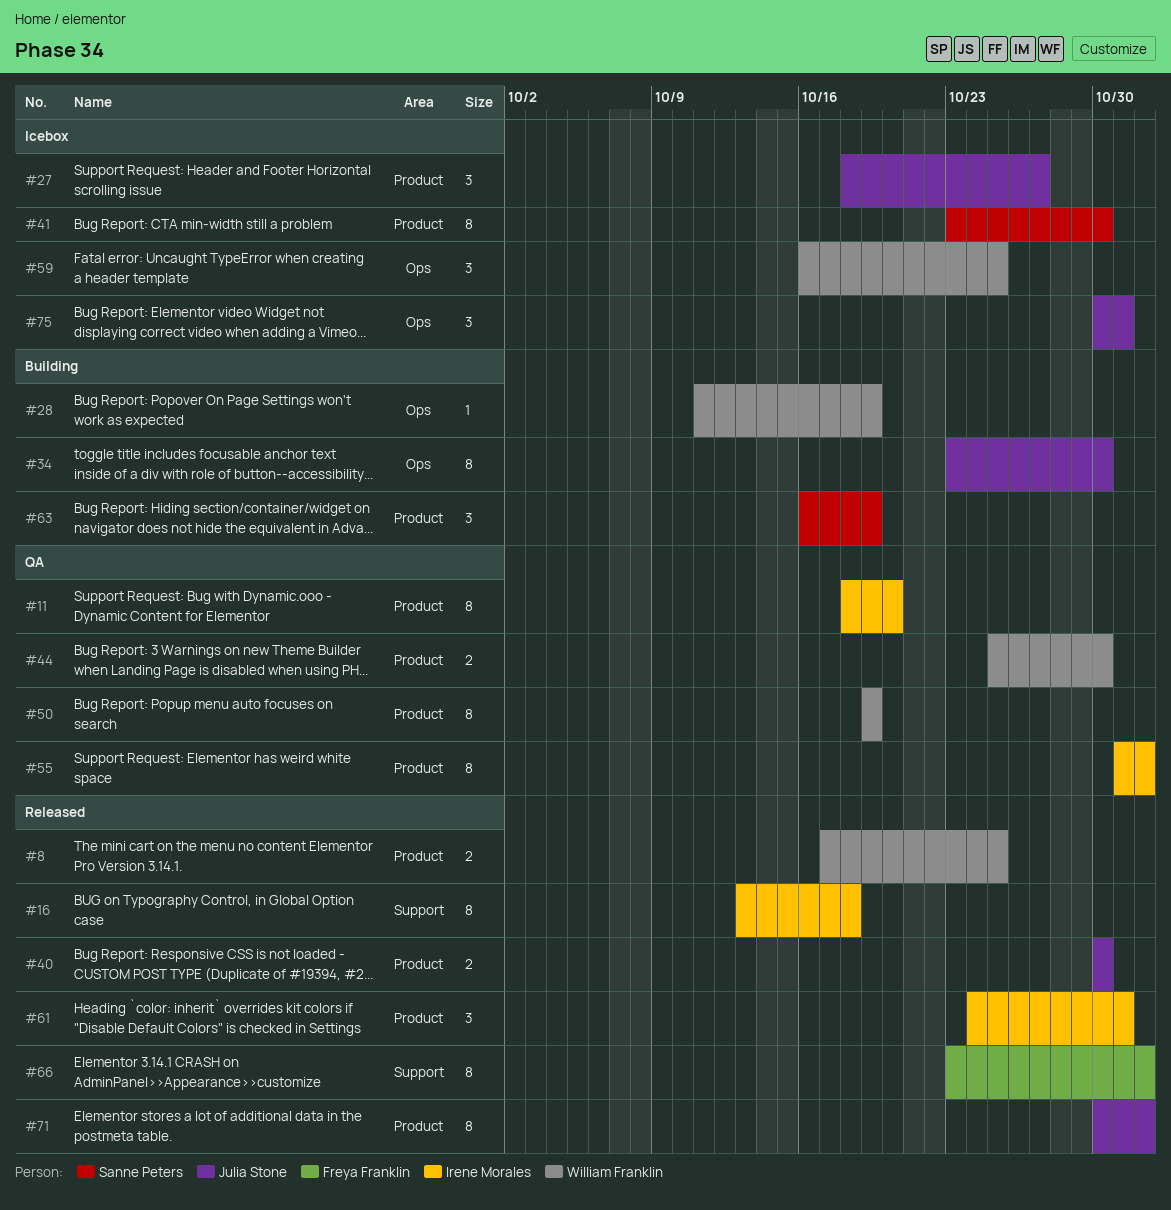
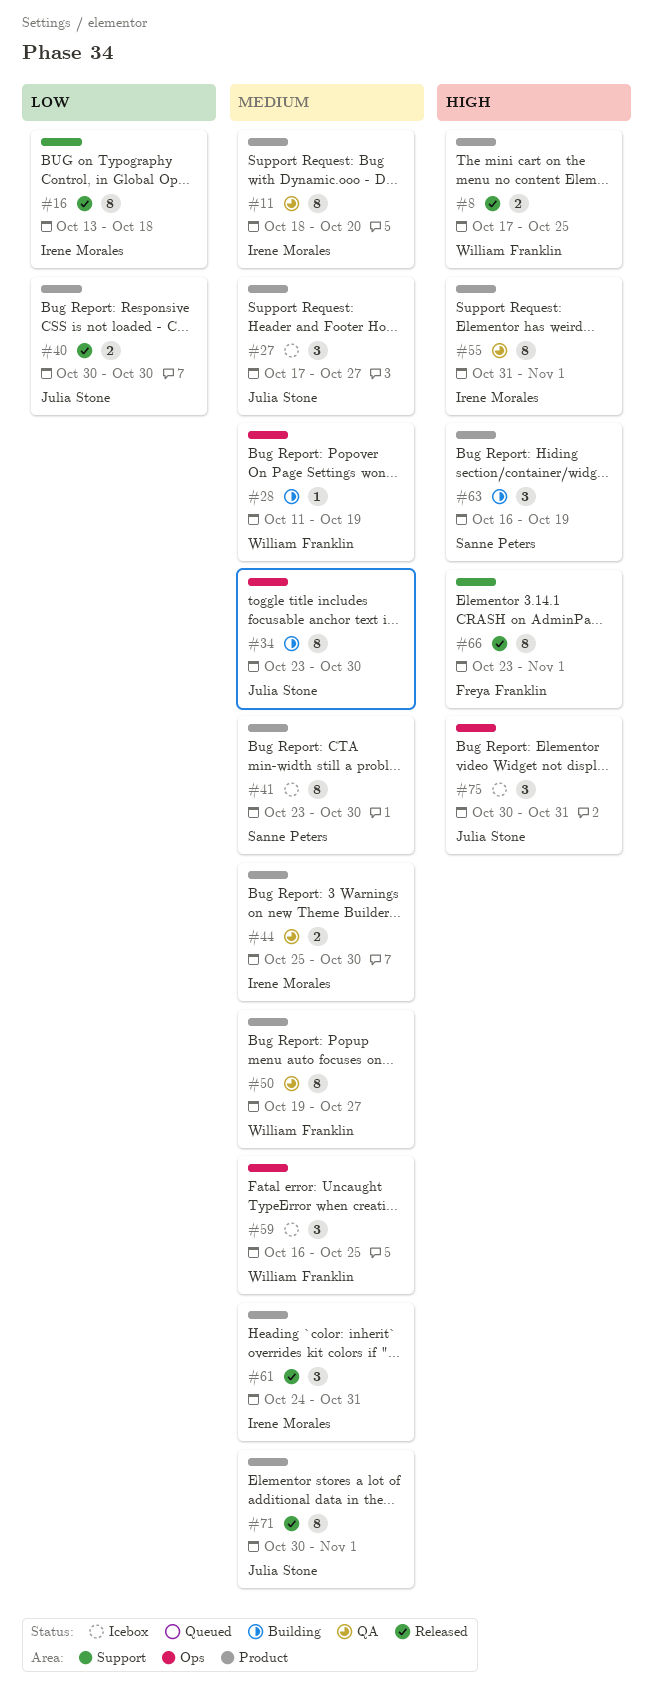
#27, start: Oct 18 -> Oct 17
#44, owner: William Franklin -> Irene Morales
#50, due: Oct 19 -> Oct 27

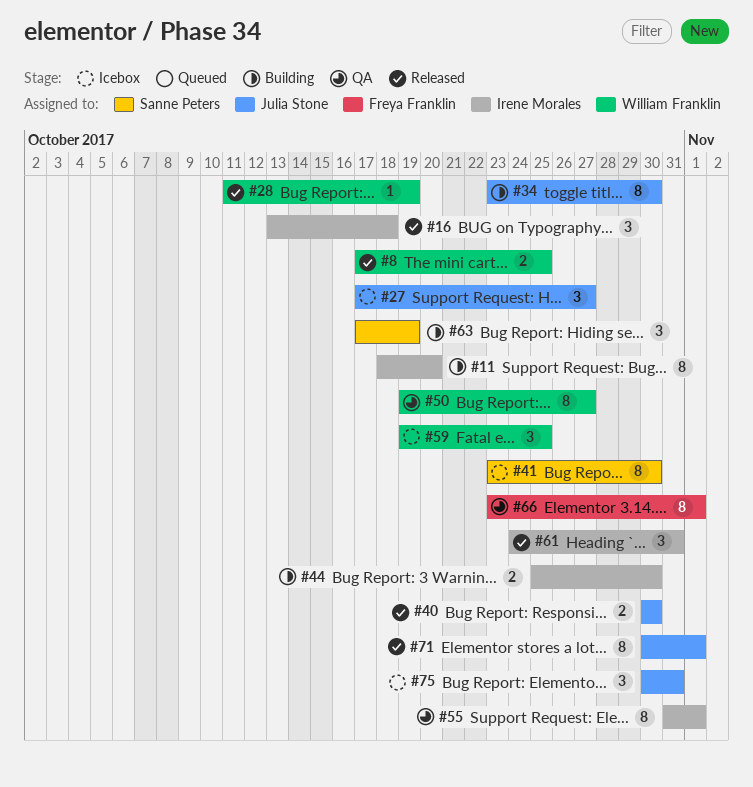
#11, status: QA -> Building
#16, estimate: 8 -> 3
#28, status: Building -> Released
#44, status: QA -> Building
#59, start: Oct 16 -> Oct 19
#63, start: Oct 16 -> Oct 17
#66, status: Released -> QA

